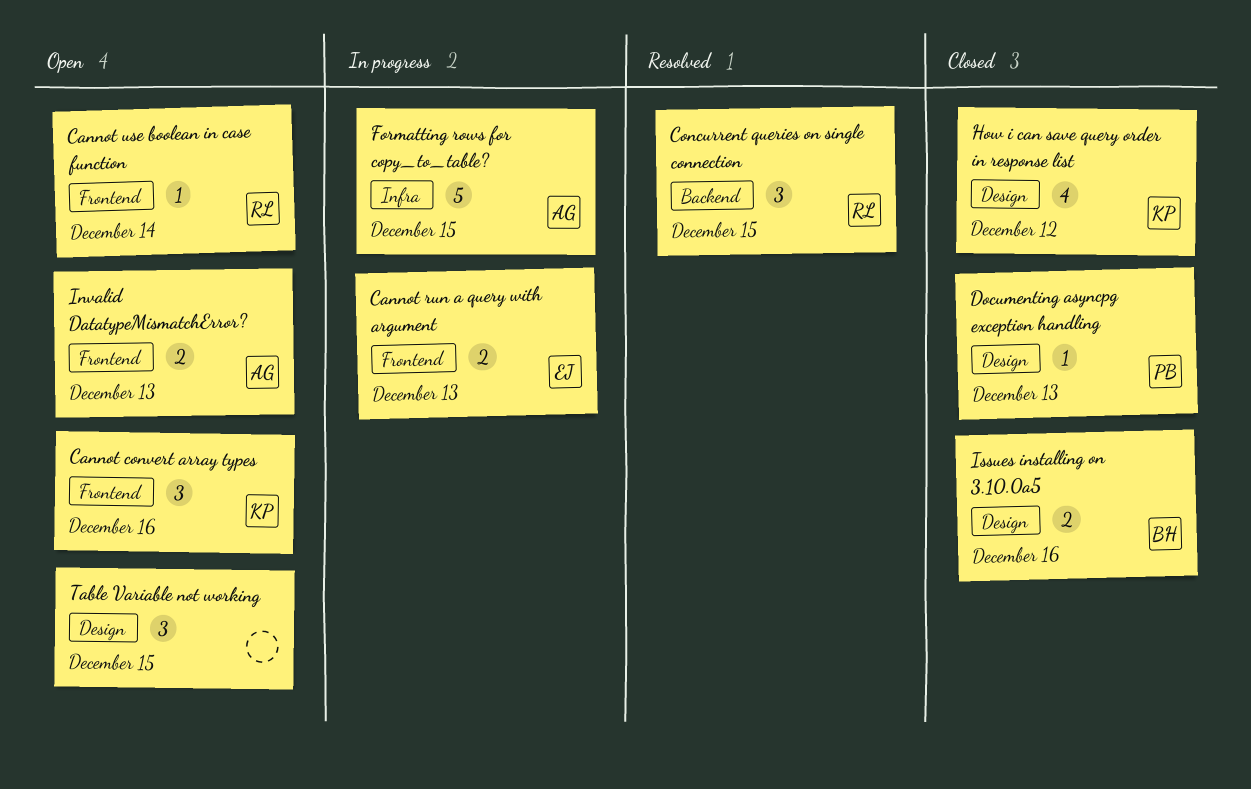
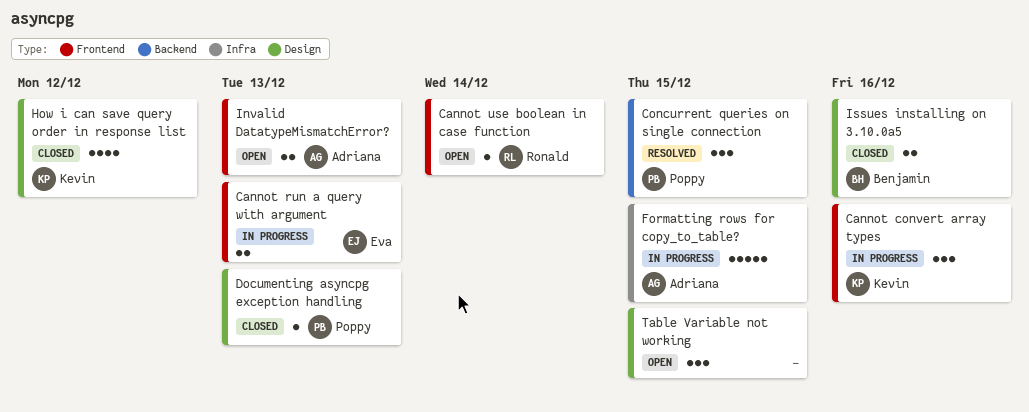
Cannot convert array types, status: Open -> In progress
Concurrent queries on single connection, owner: Ronald -> Poppy

